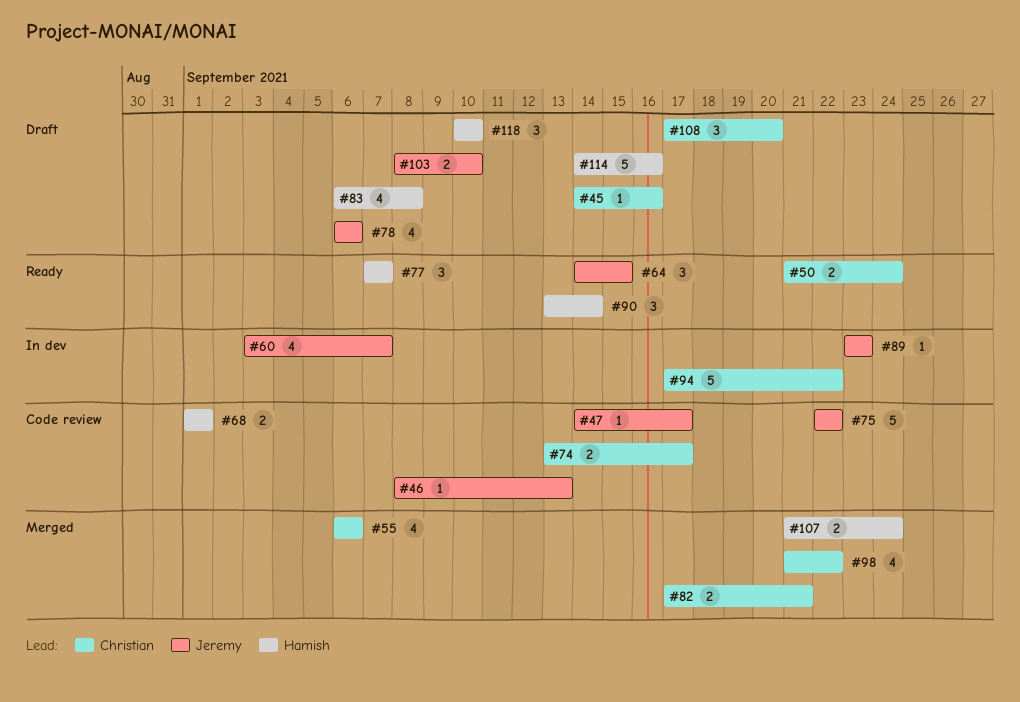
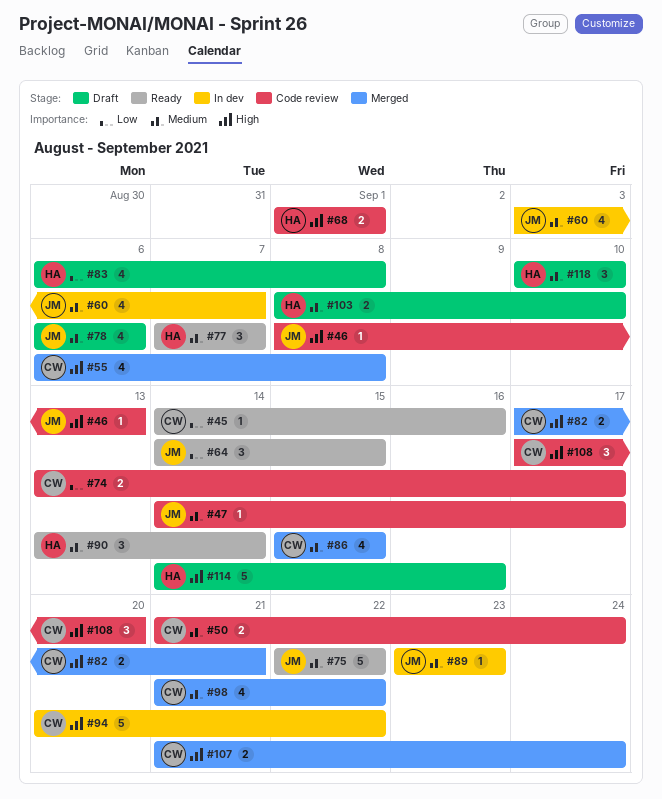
#45, status: Draft -> Ready
#50, status: Ready -> Code review
#55, due: Sep 6 -> Sep 8
#75, status: Code review -> Ready
#86: none -> present
#94, start: Sep 17 -> Sep 20
#103, owner: Jeremy -> Hamish
#107, owner: Hamish -> Christian
#108, status: Draft -> Code review

